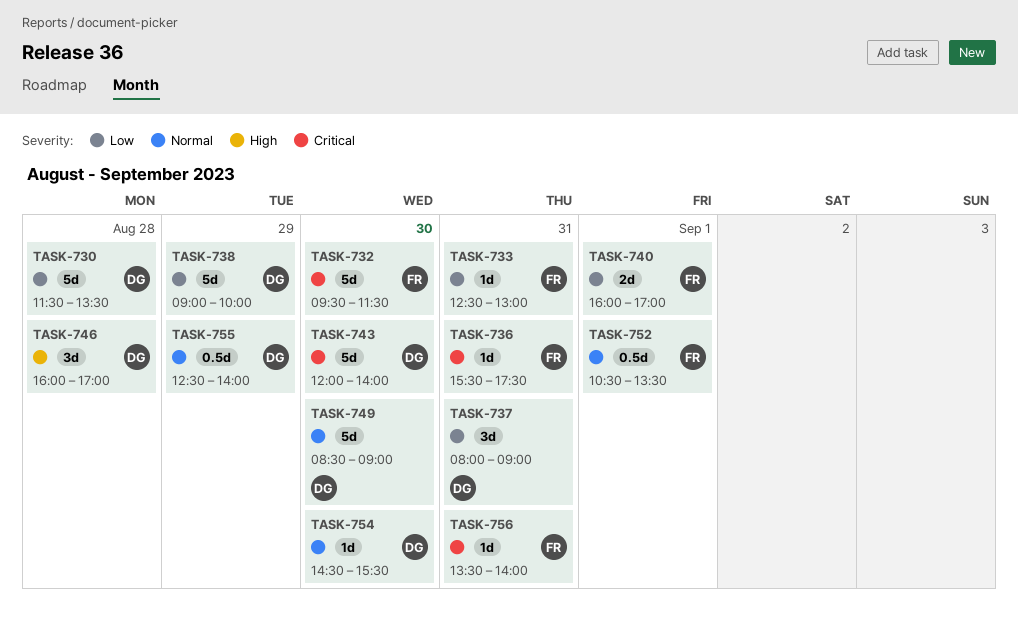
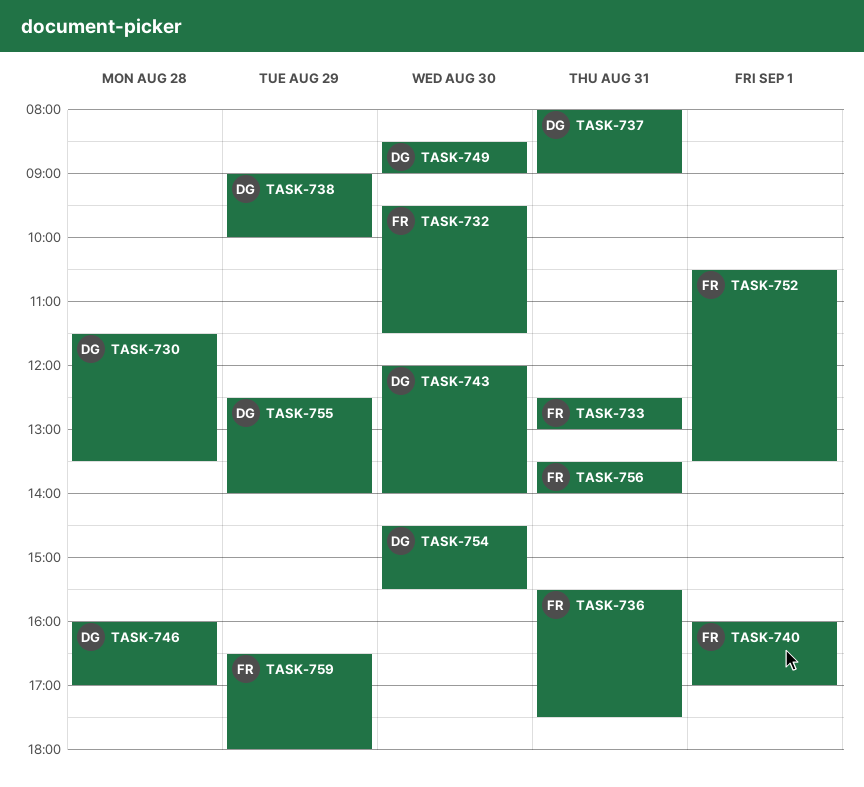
TASK-759: none -> present

